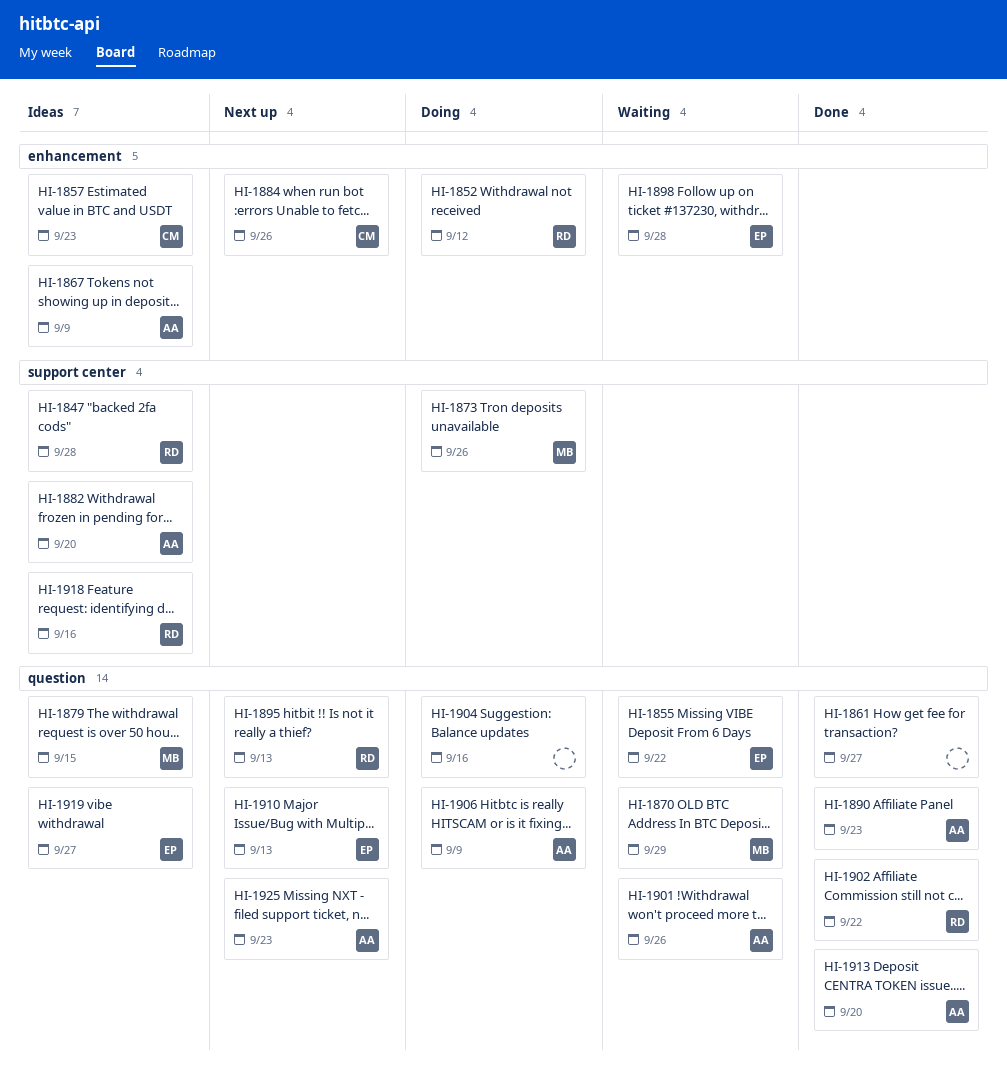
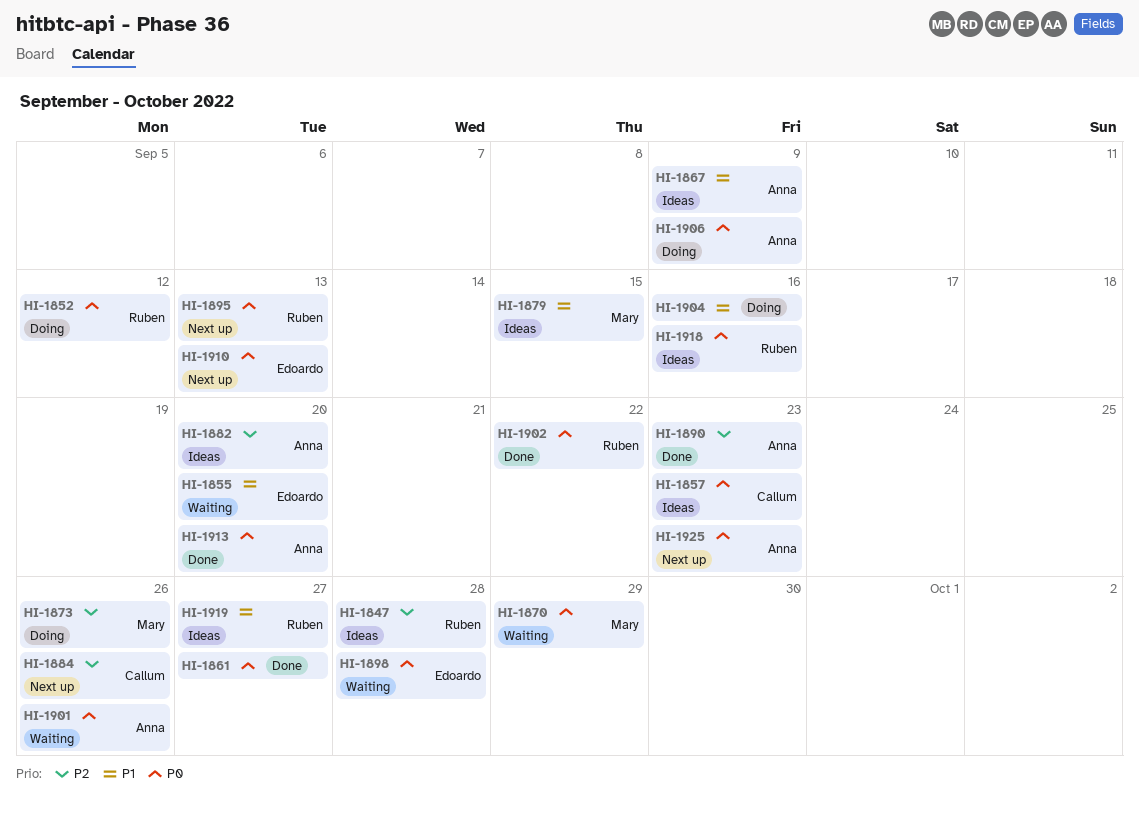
HI-1855, due: Sep 22 -> Sep 20
HI-1919, owner: Edoardo -> Ruben

